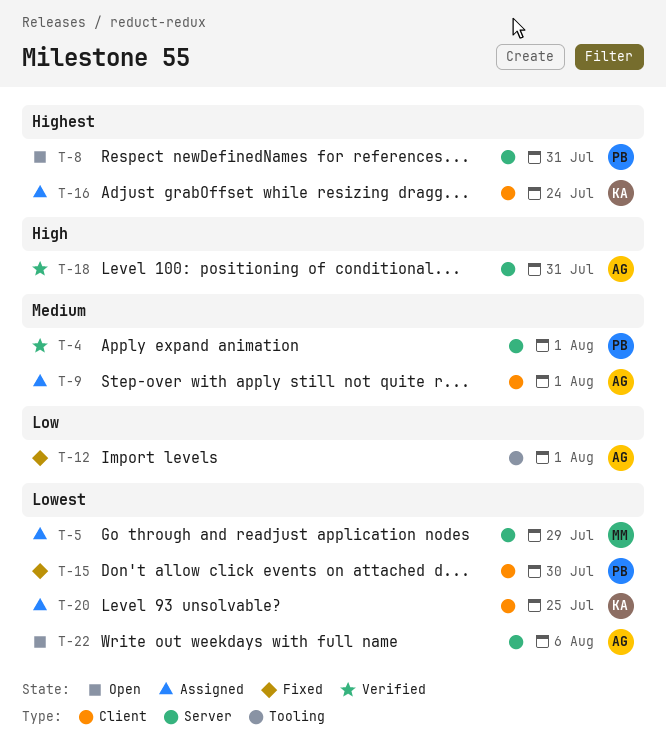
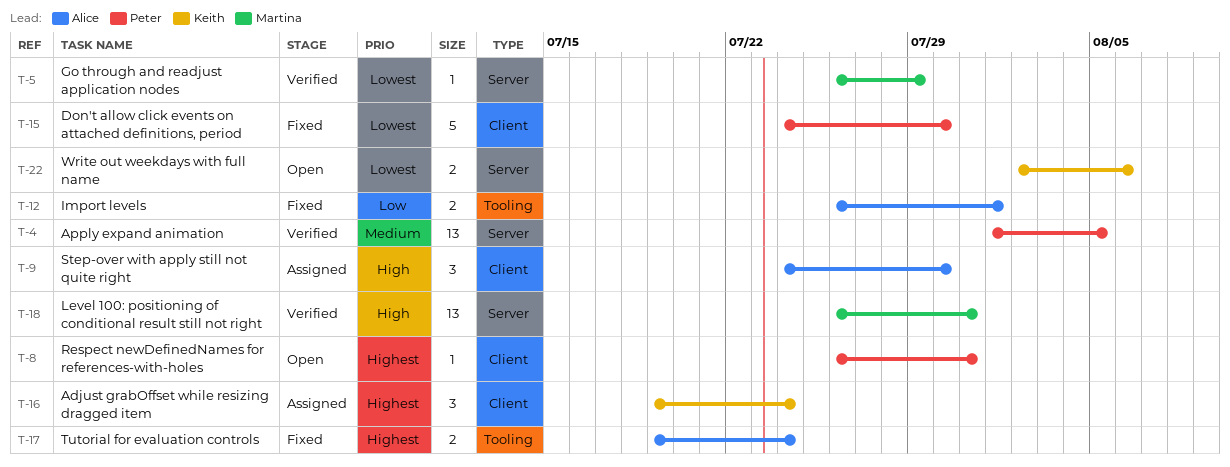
T-4, due: Aug 1 -> Aug 5
T-5, status: Assigned -> Verified
T-8, label: Server -> Client
T-9, priority: Medium -> High
T-9, due: Aug 1 -> Jul 30
T-17: none -> present
T-18, owner: Alice -> Martina
T-20: present -> none
T-22, owner: Alice -> Keith

